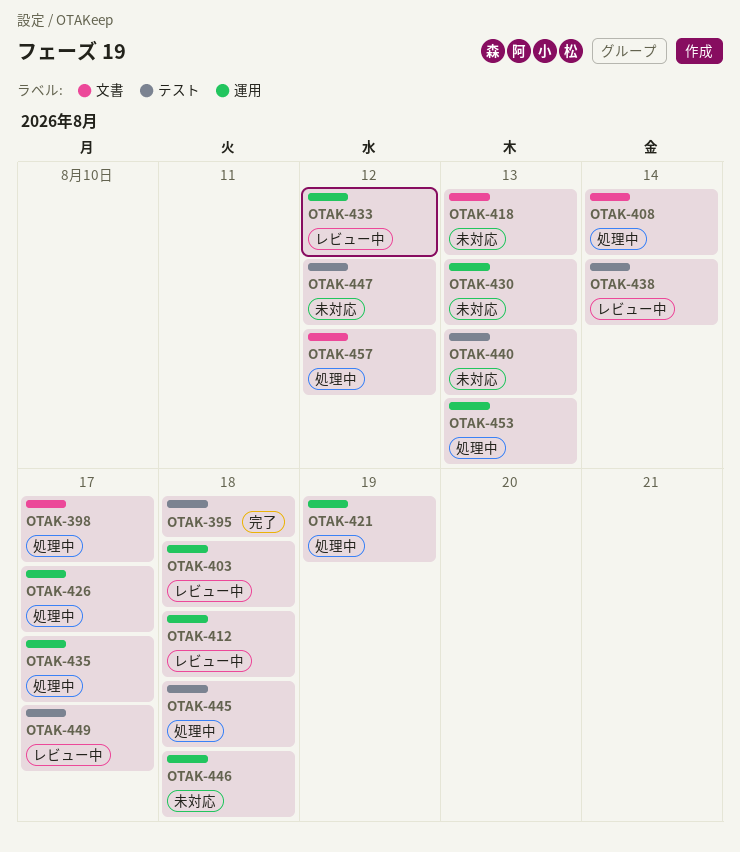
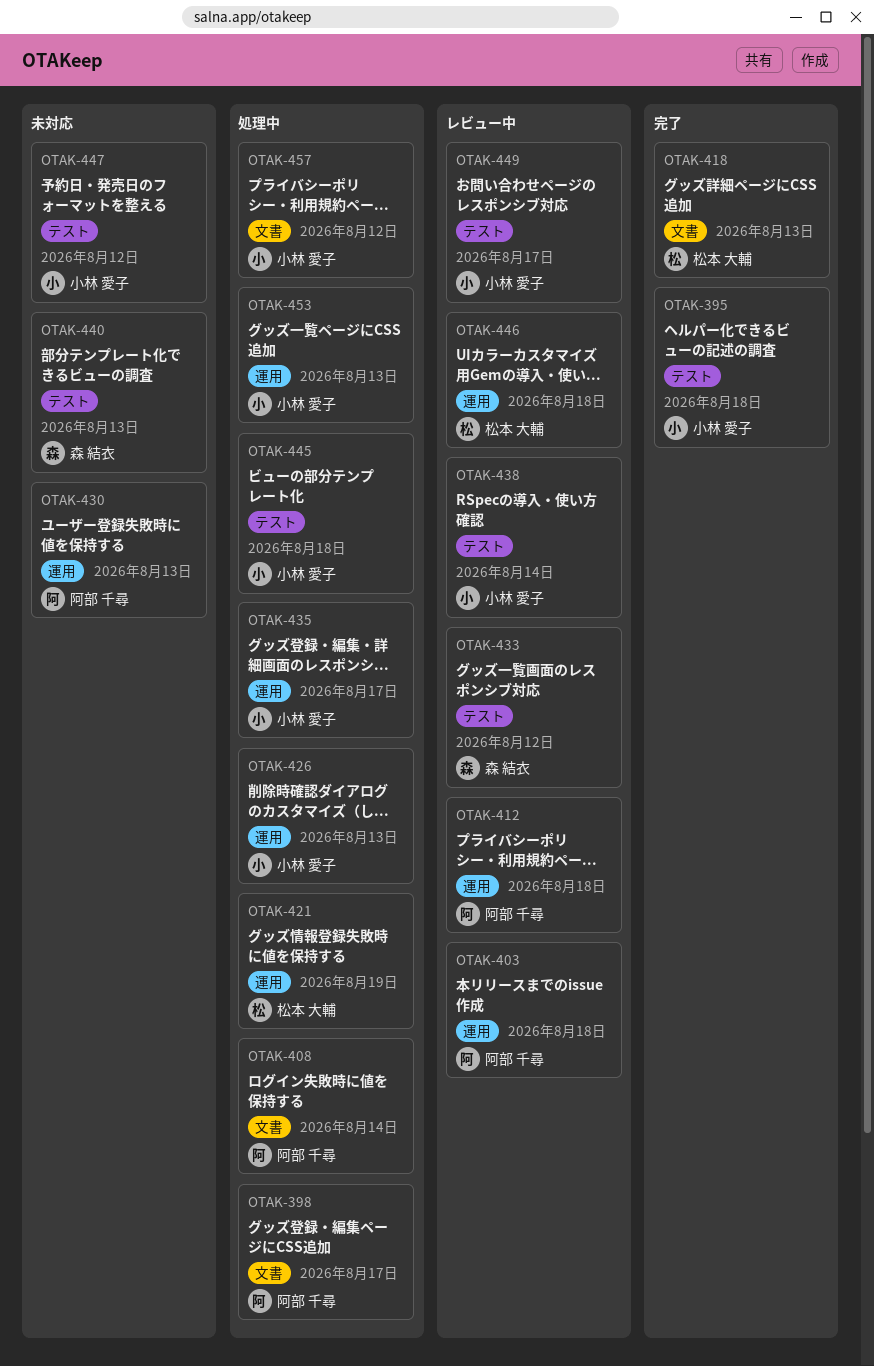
OTAK-418, status: 未対応 -> 完了
OTAK-426, due: Aug 17 -> Aug 13
OTAK-433, label: 運用 -> テスト
OTAK-446, status: 未対応 -> レビュー中

